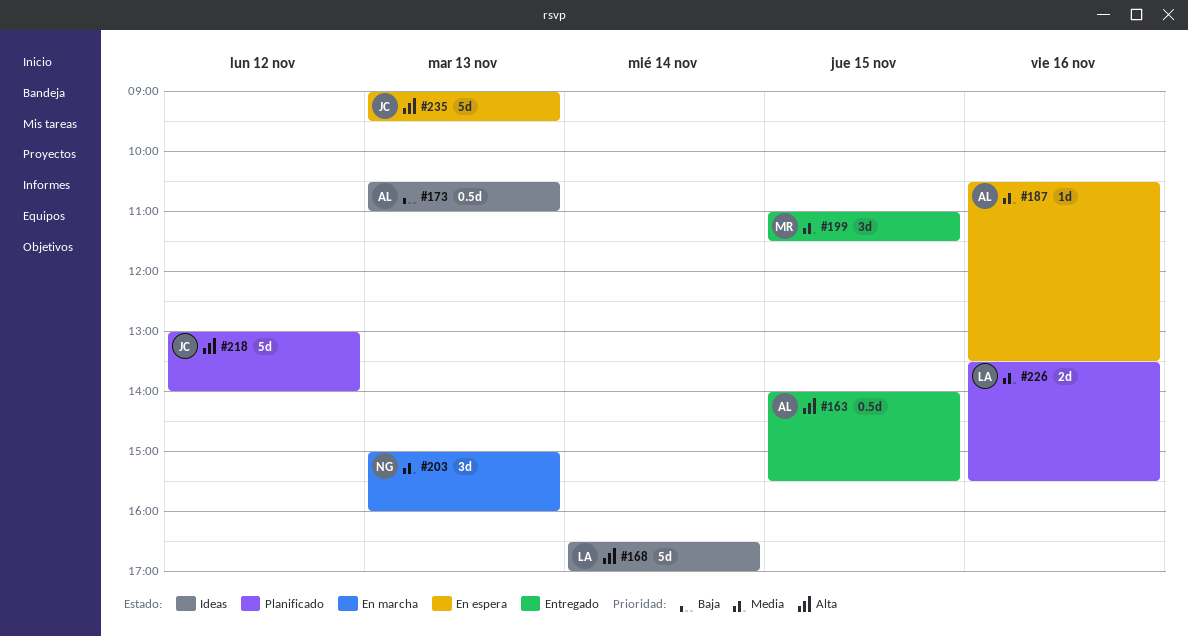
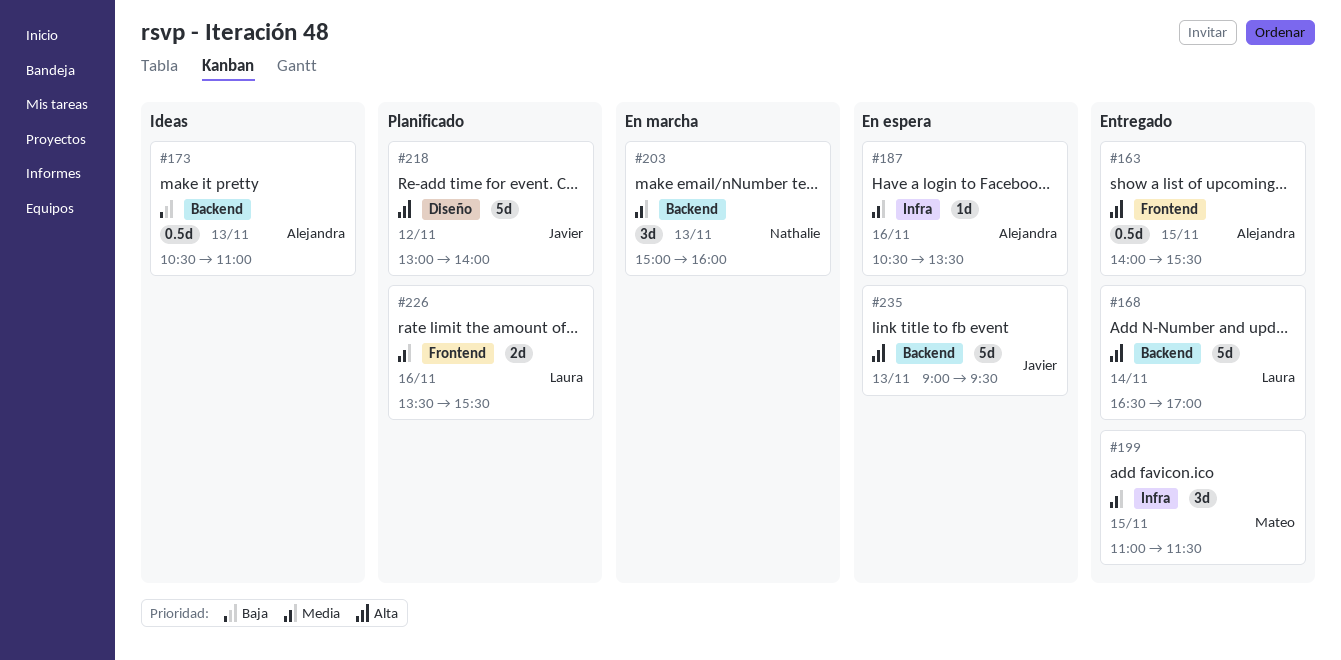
#168, status: Ideas -> Entregado

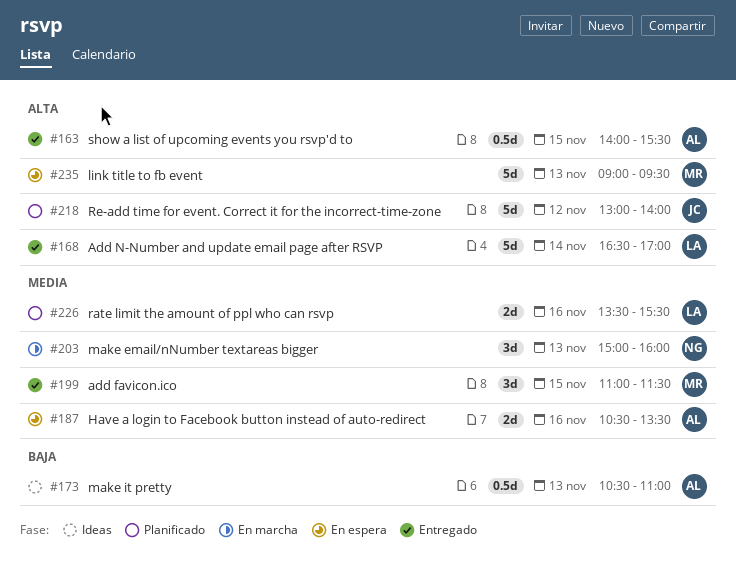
#187, estimate: 1d -> 2d
#235, owner: Javier -> Mateo

